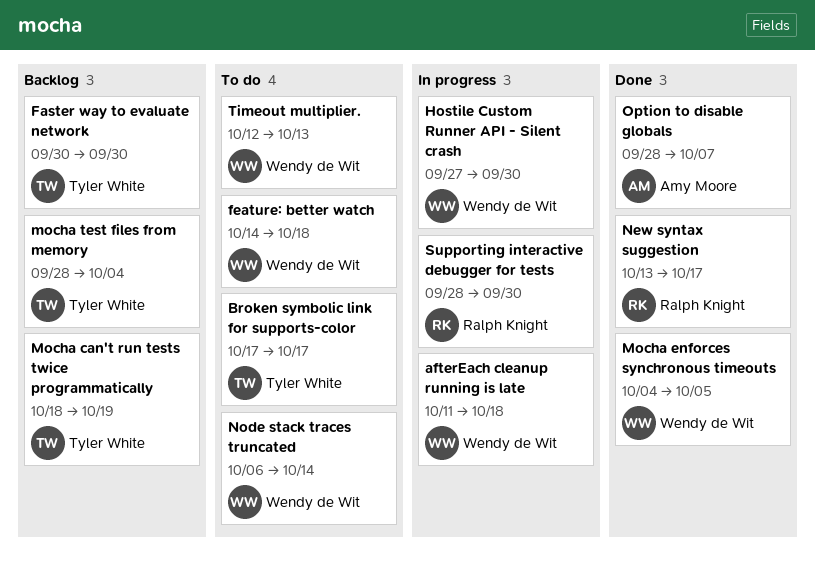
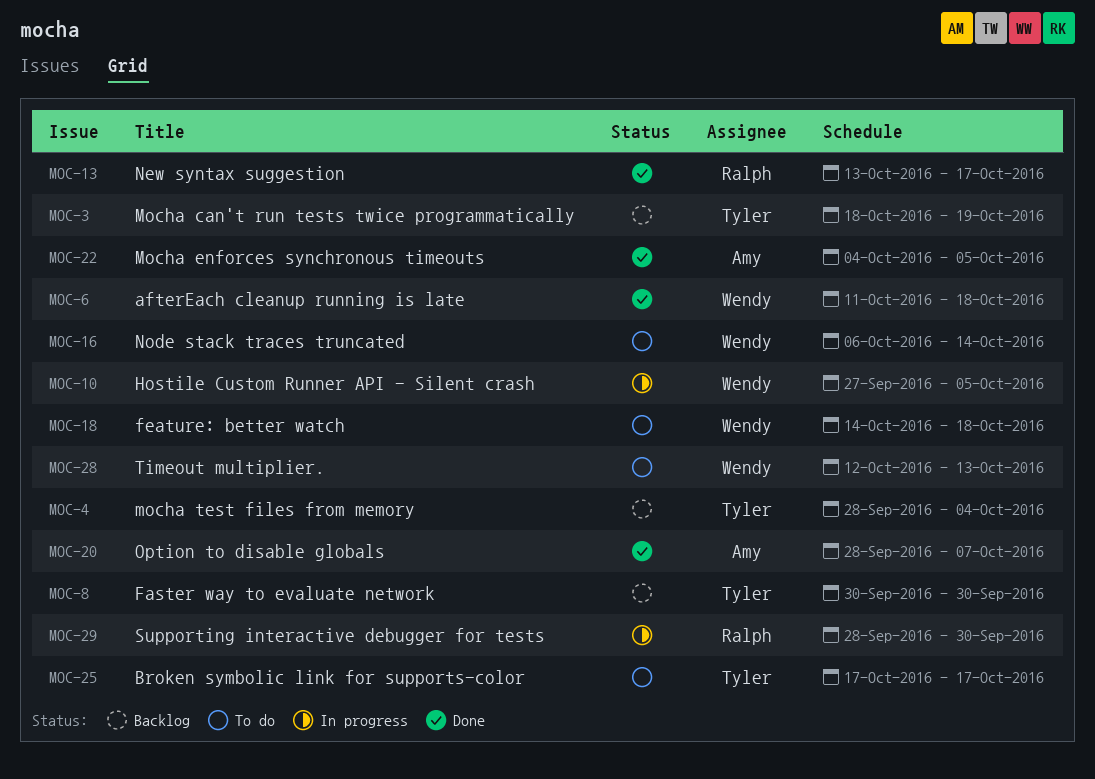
afterEach cleanup running is late, status: In progress -> Done
Hostile Custom Runner API - Silent crash, due: Sep 30 -> Oct 5
Mocha enforces synchronous timeouts, owner: Wendy de Wit -> Amy Moore

